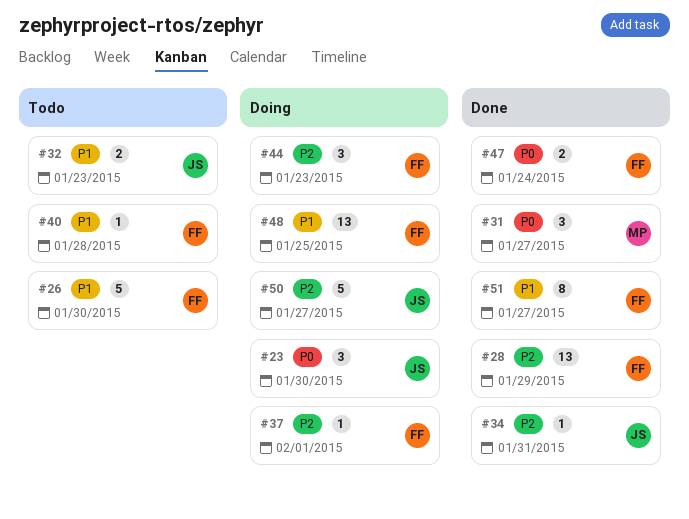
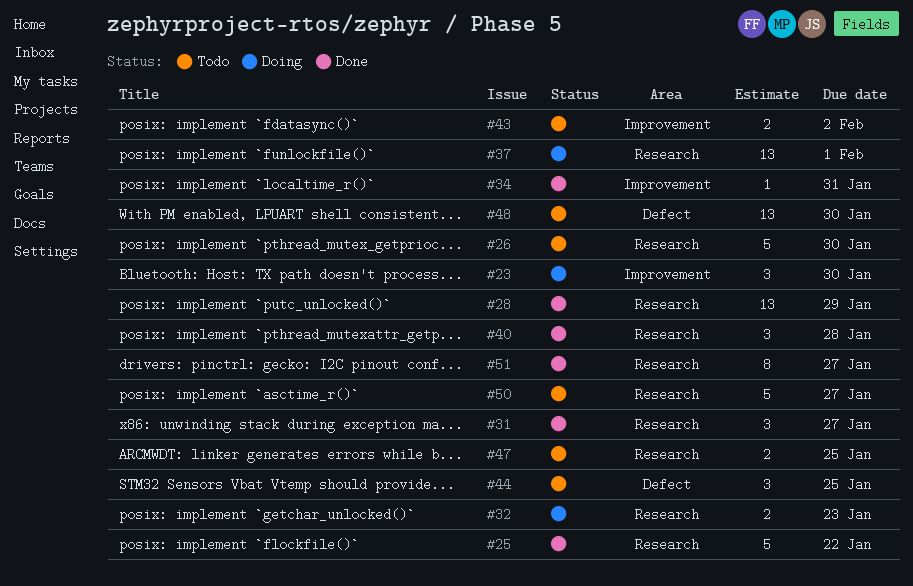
#25: none -> present
#32, status: Todo -> Doing
#37, estimate: 1 -> 13
#40, status: Todo -> Done
#40, estimate: 1 -> 3
#43: none -> present
#44, status: Doing -> Todo
#44, due: Jan 23 -> Jan 25
#47, status: Done -> Todo
#47, due: Jan 24 -> Jan 25
#48, status: Doing -> Todo
#48, due: Jan 25 -> Jan 30
#50, status: Doing -> Todo

